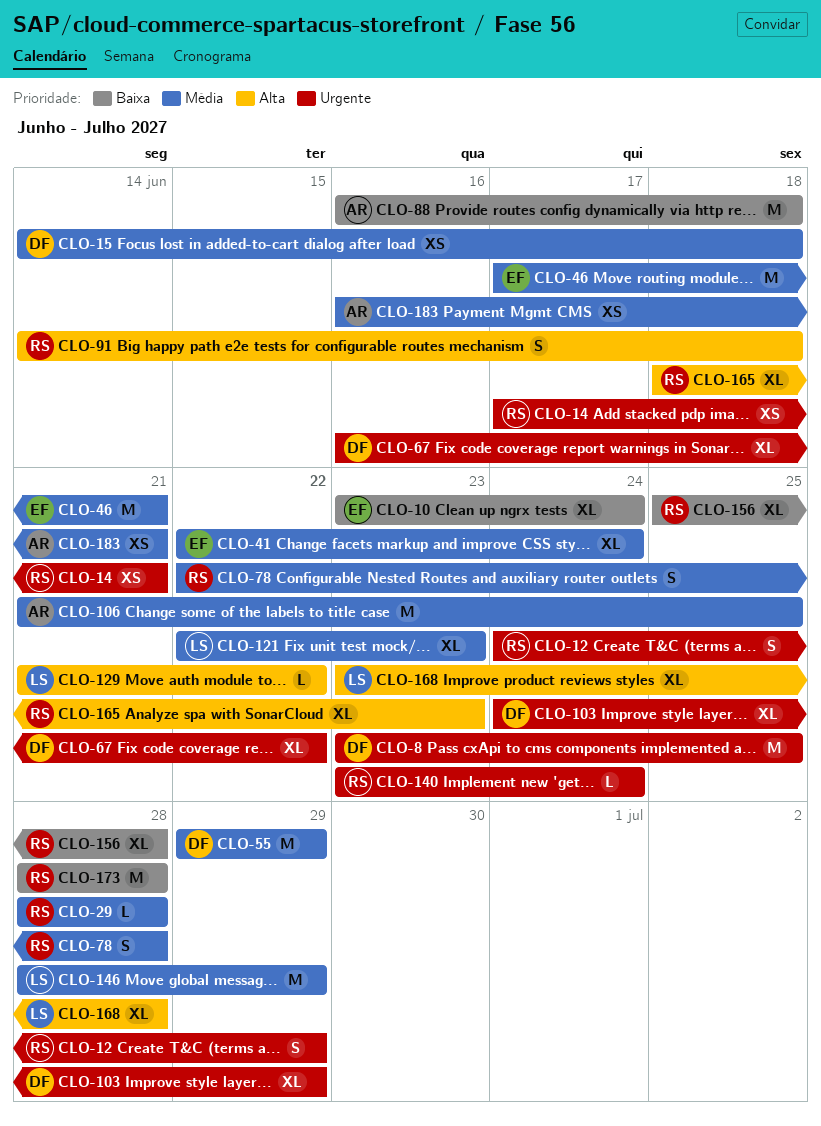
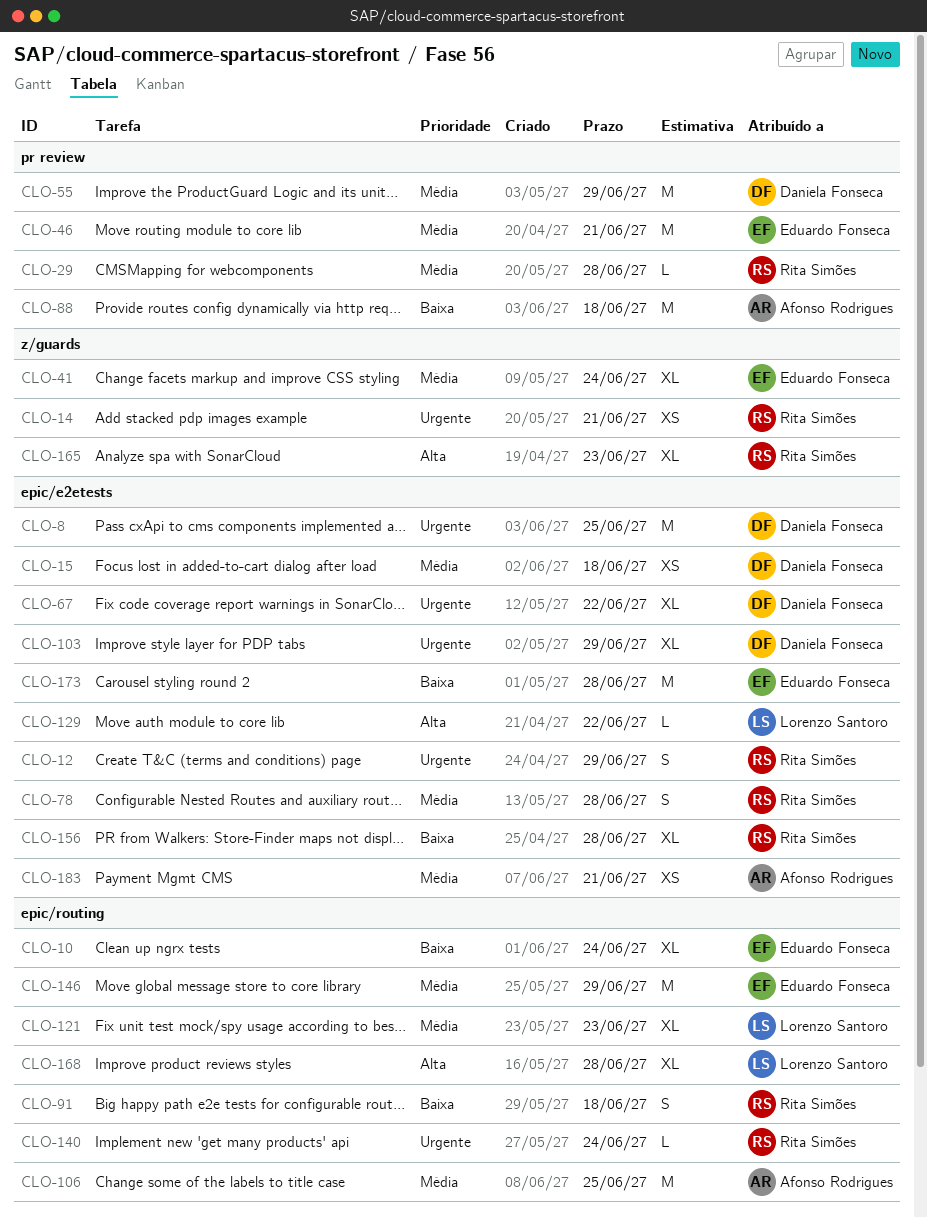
CLO-91, priority: Alta -> Baixa
CLO-146, owner: Lorenzo Santoro -> Eduardo Fonseca
CLO-173, owner: Rita Simões -> Eduardo Fonseca

